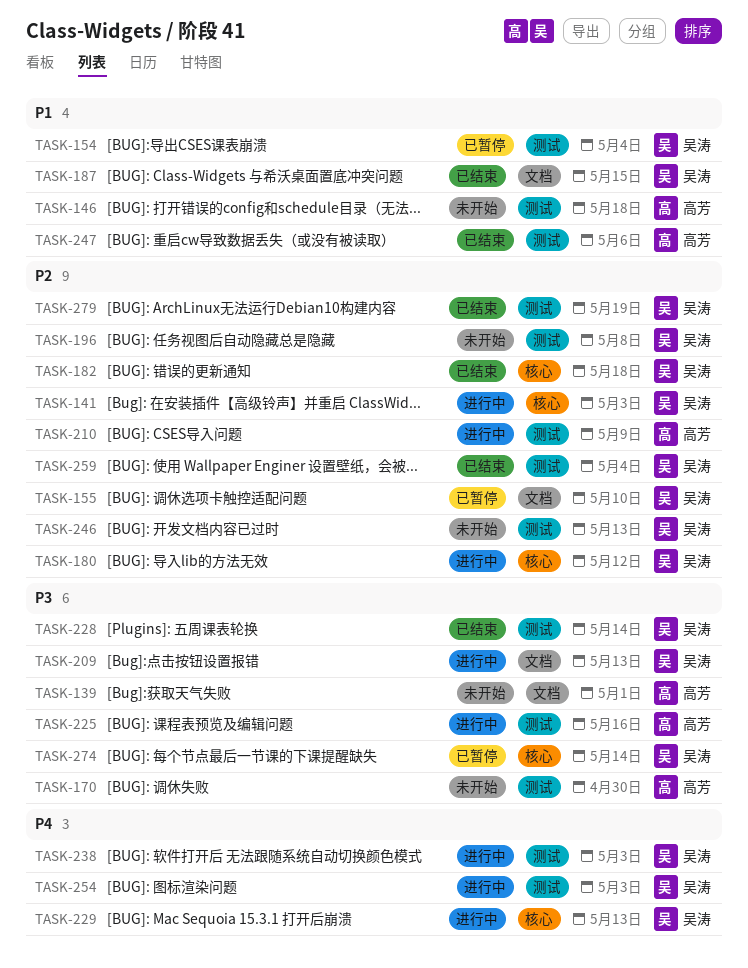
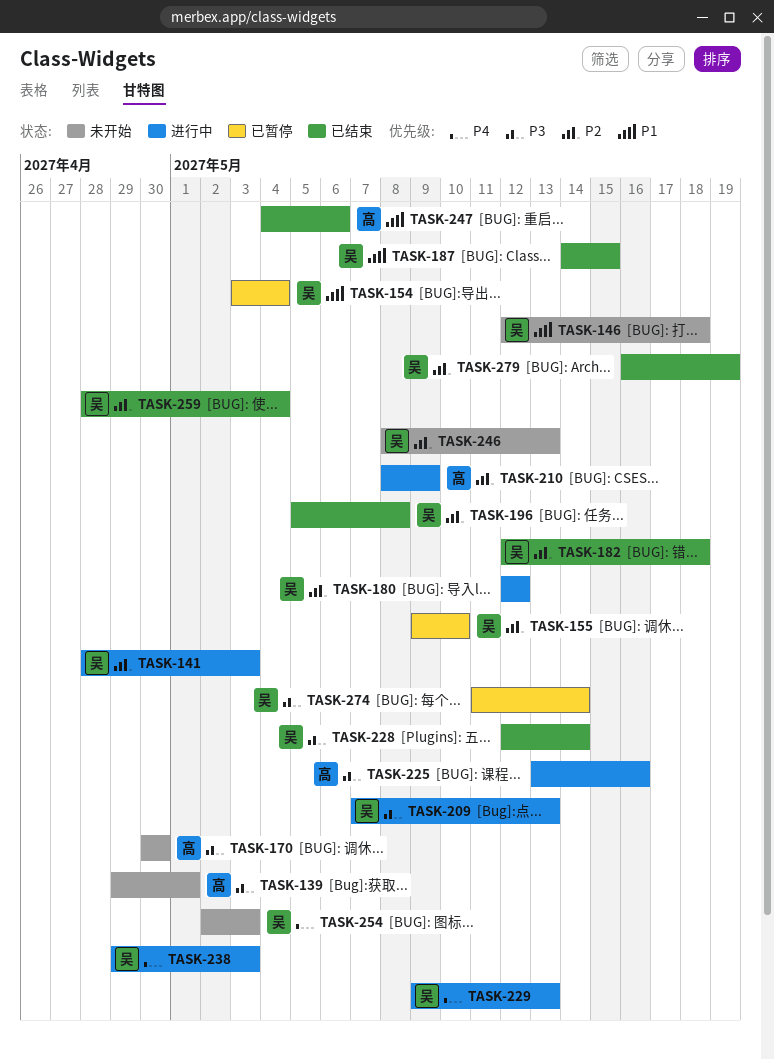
TASK-146, owner: 高芳 -> 吴涛
TASK-196, status: 未开始 -> 已结束
TASK-254, status: 进行中 -> 未开始

